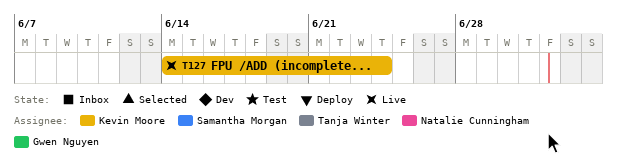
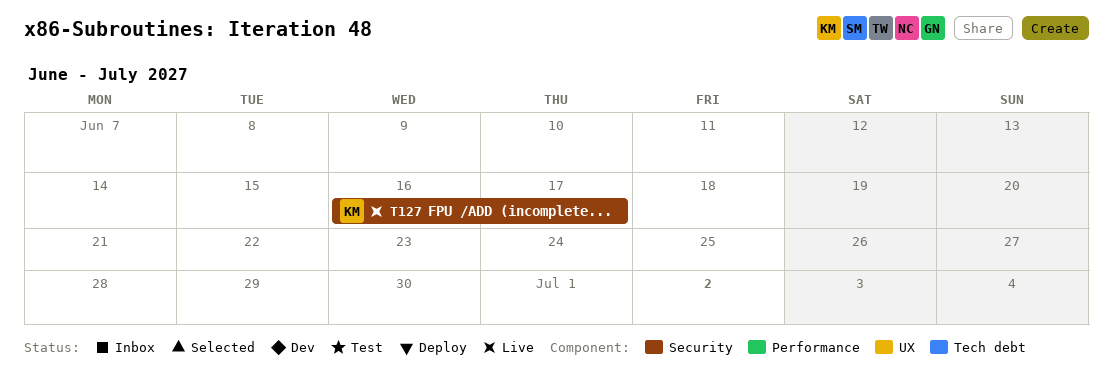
T127, start: Jun 14 -> Jun 16
T127, due: Jun 24 -> Jun 17

